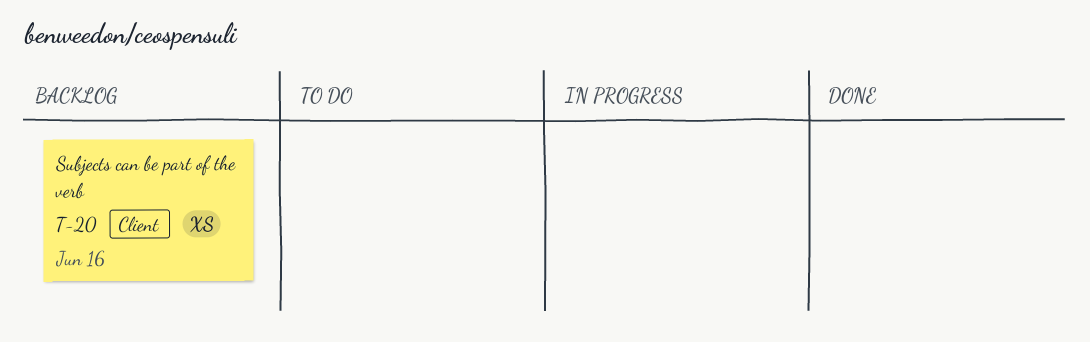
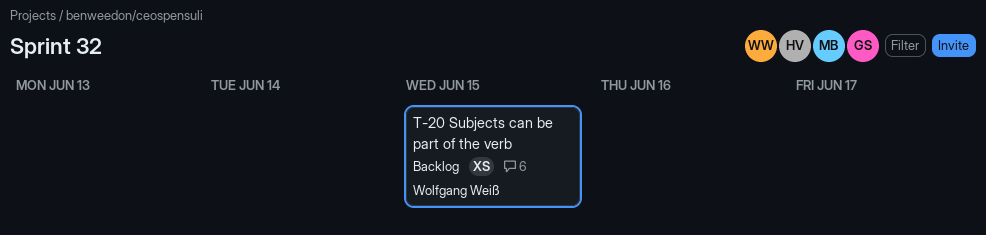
T-20, due: Jun 16 -> Jun 15

